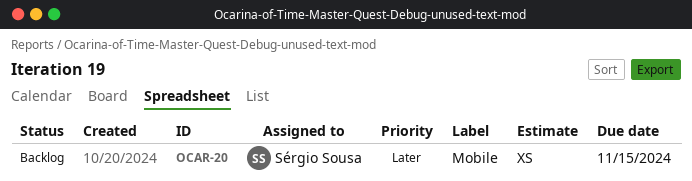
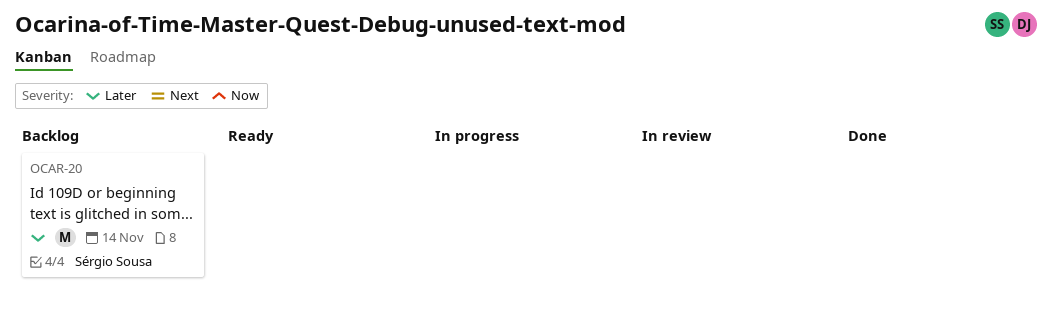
OCAR-20, estimate: XS -> M
OCAR-20, due: Nov 15 -> Nov 14

